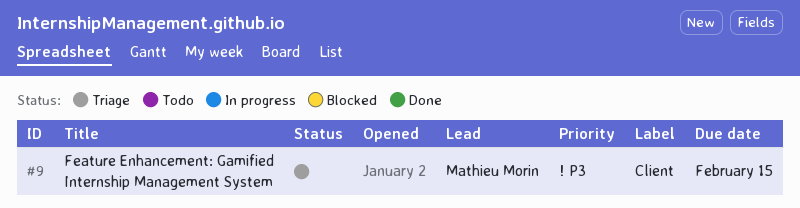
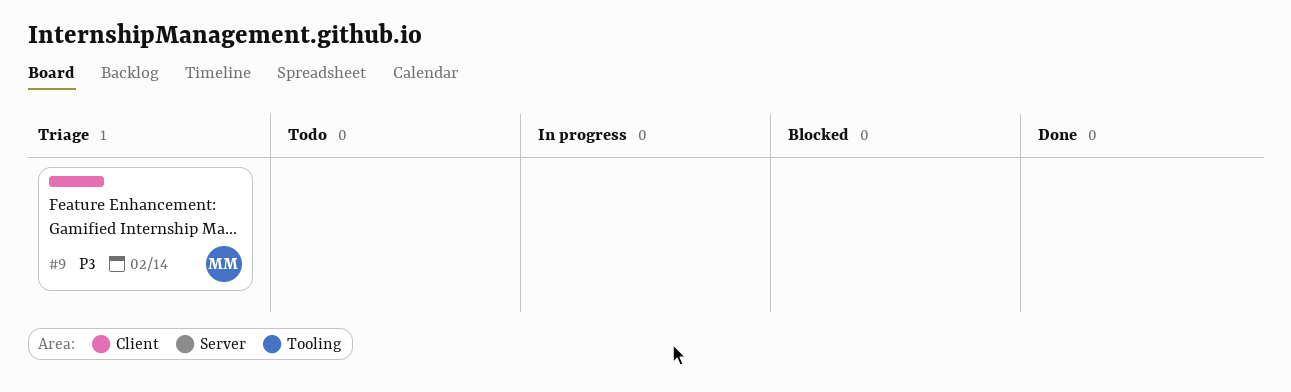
#9, due: Feb 15 -> Feb 14

